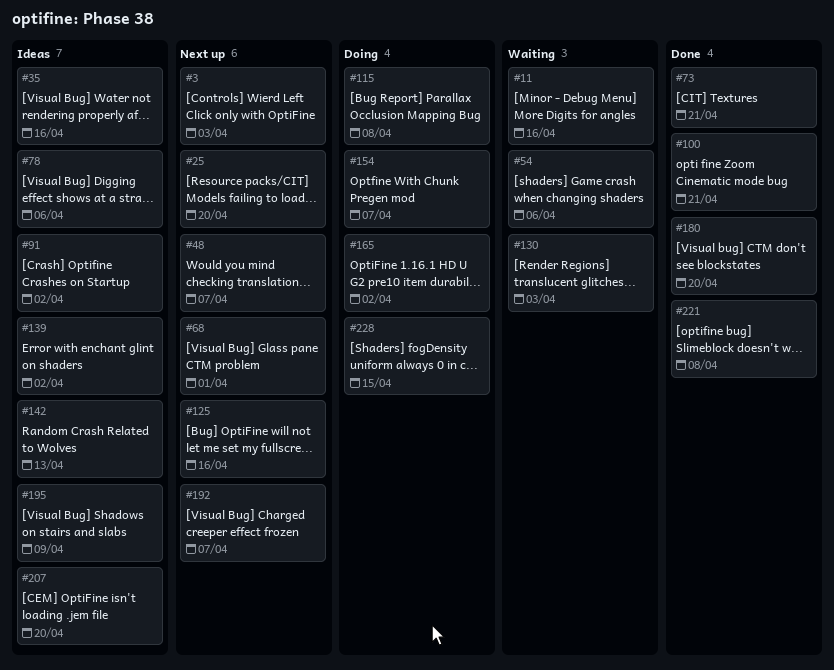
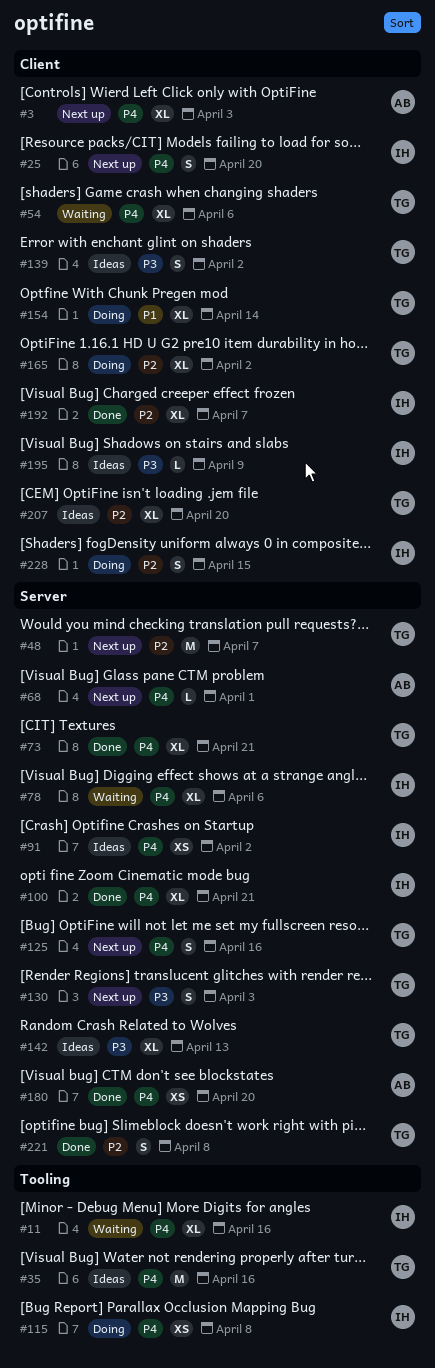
#78, status: Ideas -> Waiting
#130, status: Waiting -> Next up
#154, due: Apr 7 -> Apr 14
#192, status: Next up -> Done

